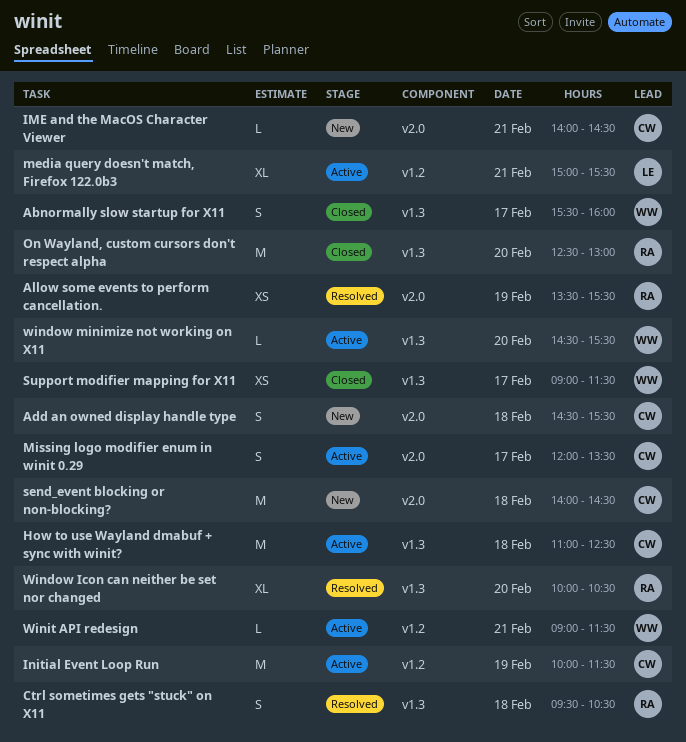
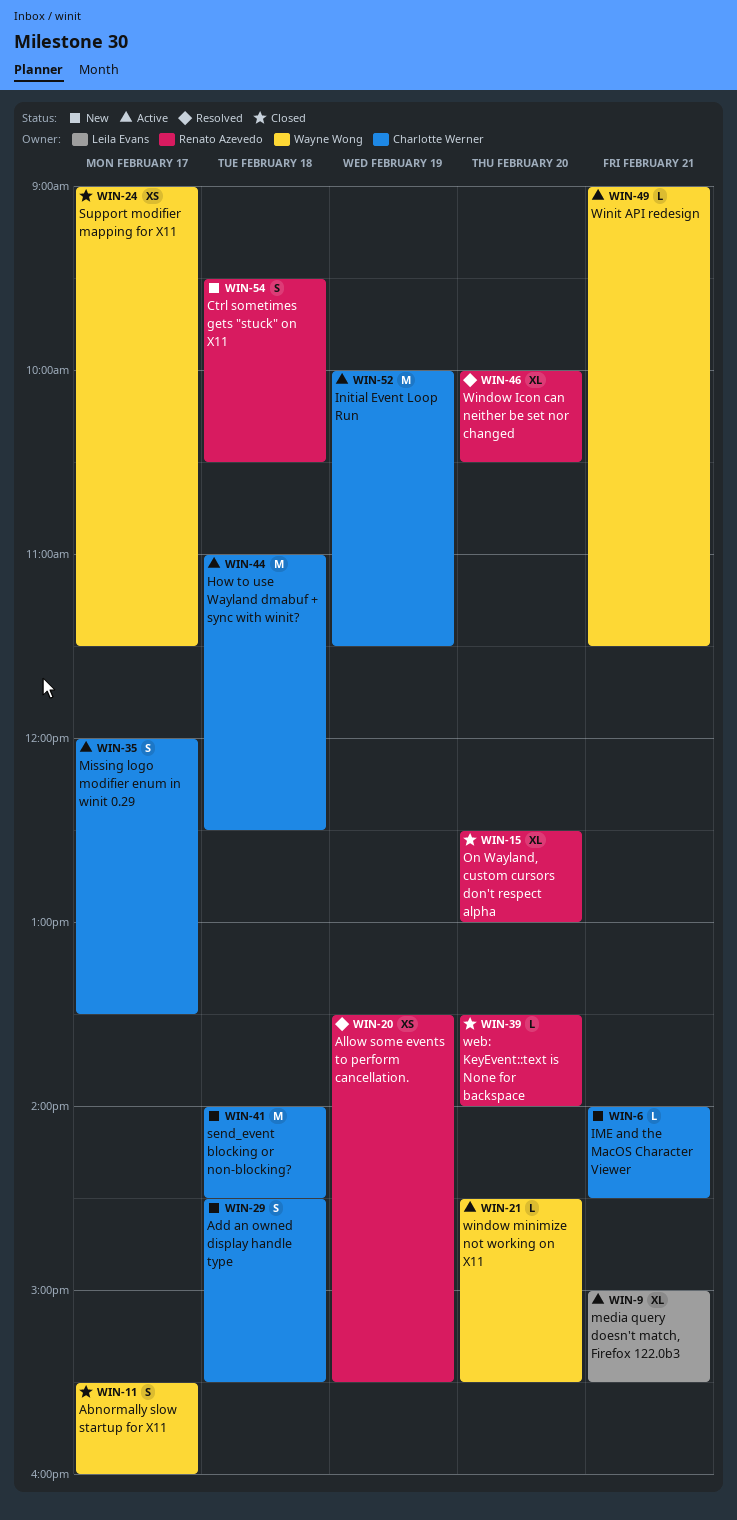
Ctrl sometimes gets "stuck" on X11, status: Resolved -> New
On Wayland, custom cursors don't respect alpha, estimate: M -> XL
web: KeyEvent::text is None for backspace: none -> present

